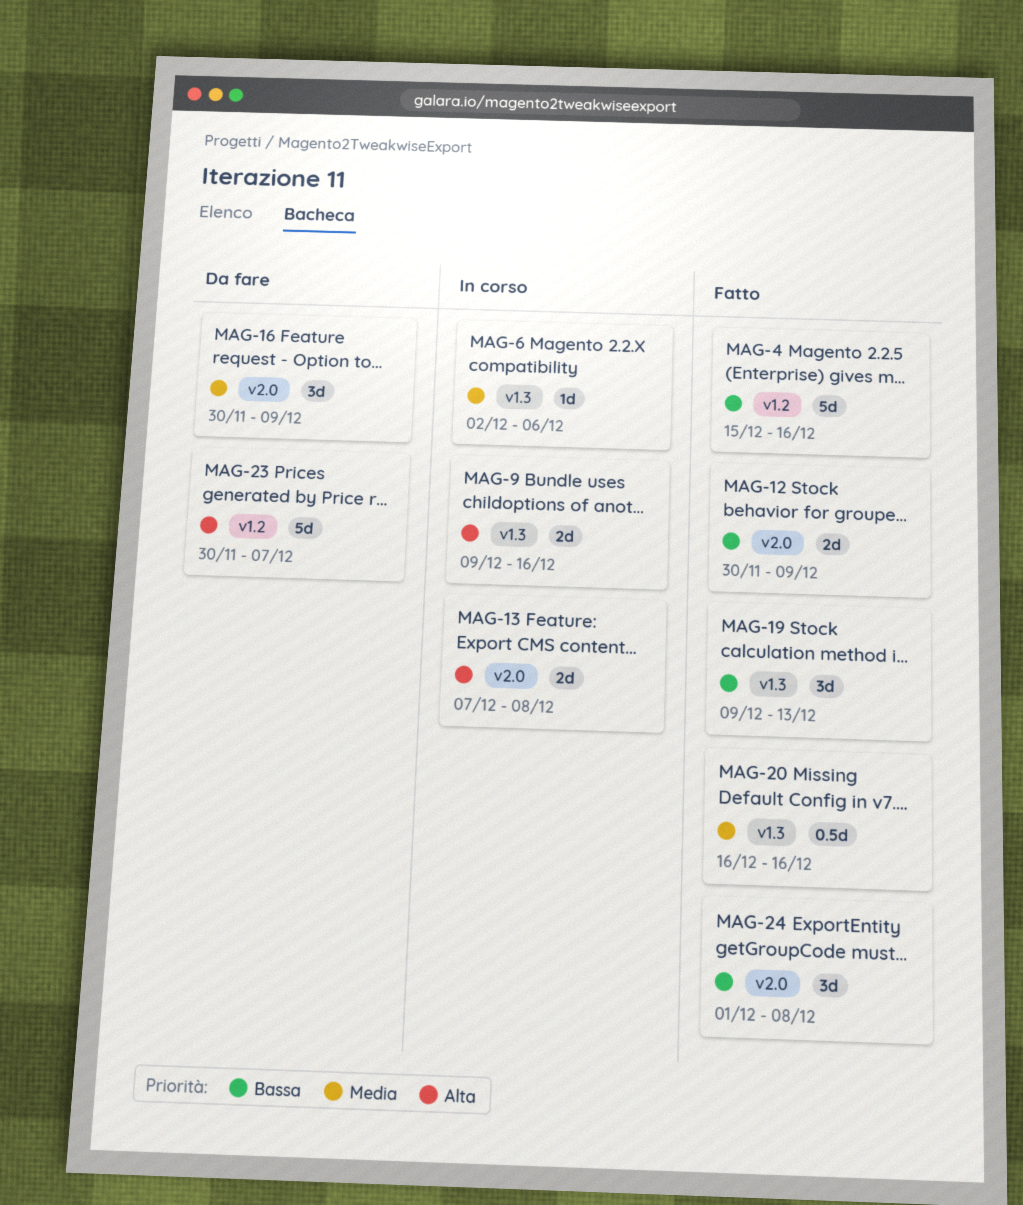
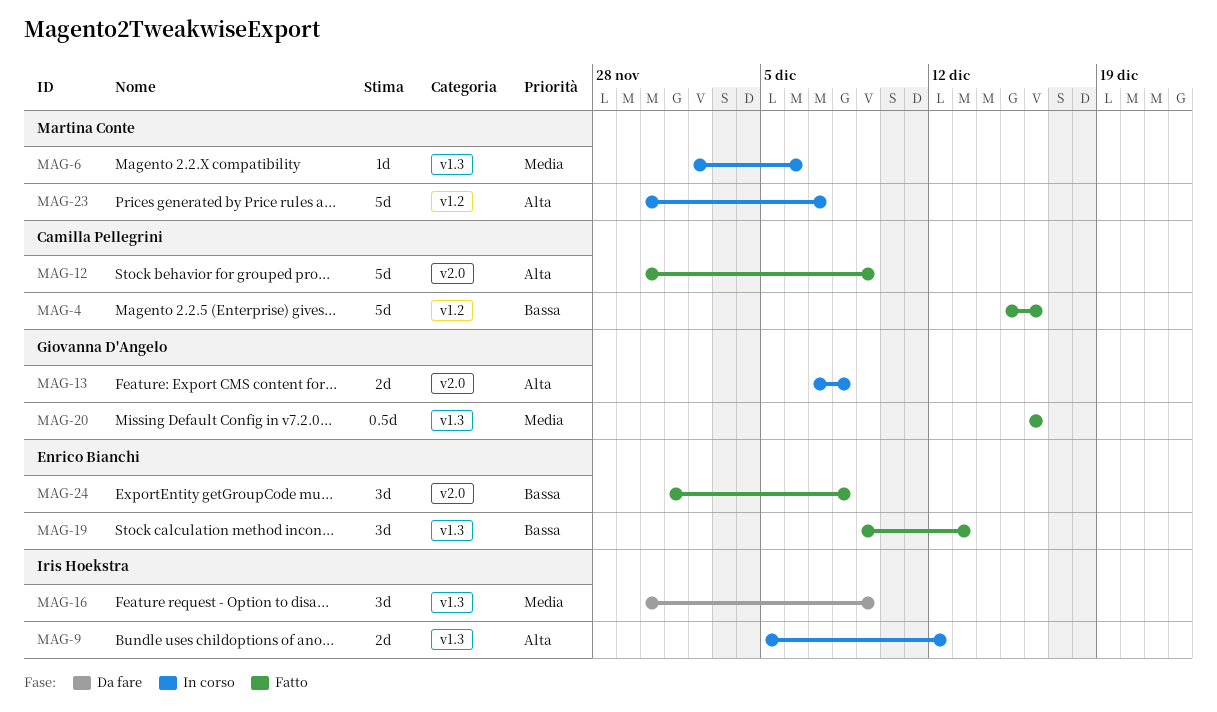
MAG-9, start: Dec 9 -> Dec 5
MAG-9, due: Dec 16 -> Dec 12
MAG-12, priority: Bassa -> Alta
MAG-12, estimate: 2d -> 5d
MAG-16, label: v2.0 -> v1.3
MAG-23, status: Da fare -> In corso

